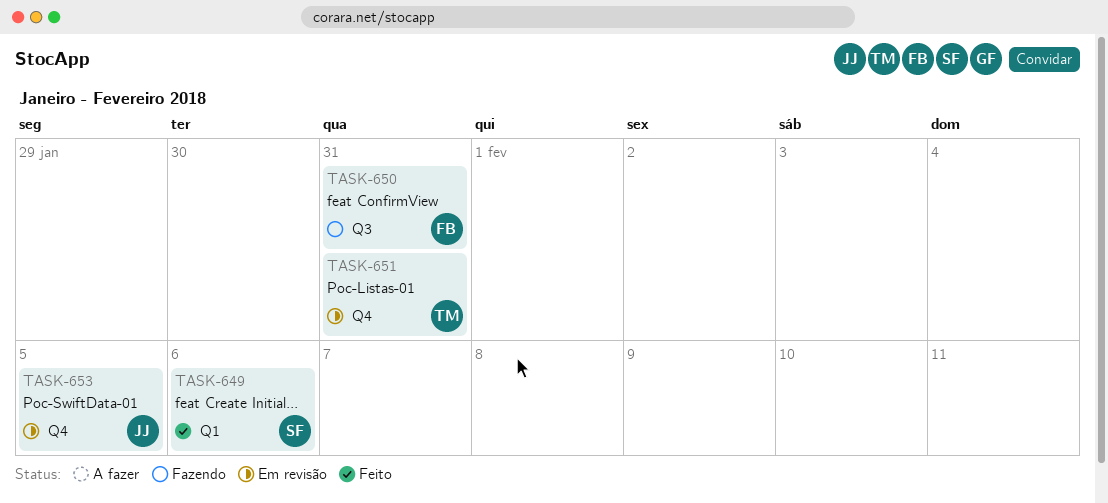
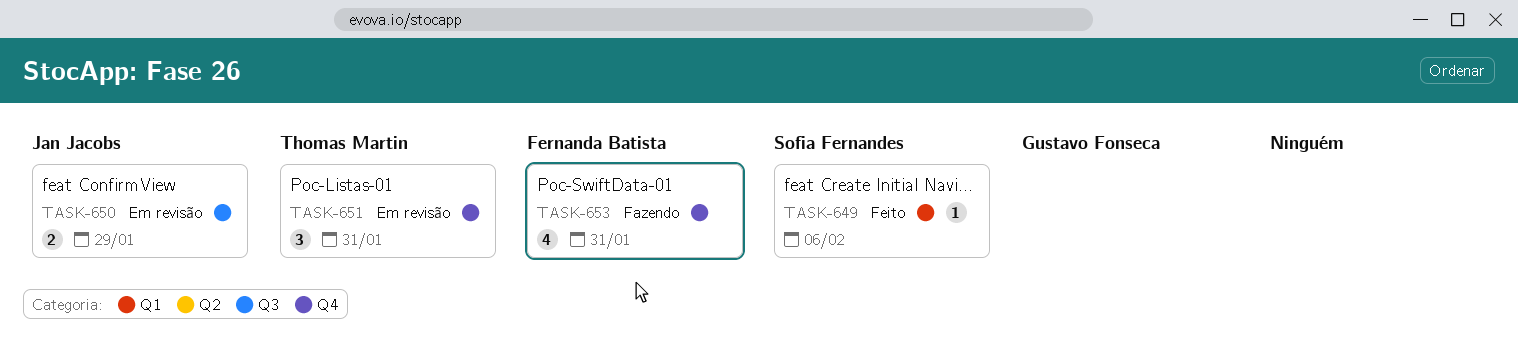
TASK-650, status: Fazendo -> Em revisão
TASK-650, owner: Fernanda Batista -> Jan Jacobs
TASK-650, due: Jan 31 -> Jan 29
TASK-653, status: Em revisão -> Fazendo
TASK-653, owner: Jan Jacobs -> Fernanda Batista
TASK-653, due: Feb 5 -> Jan 31

